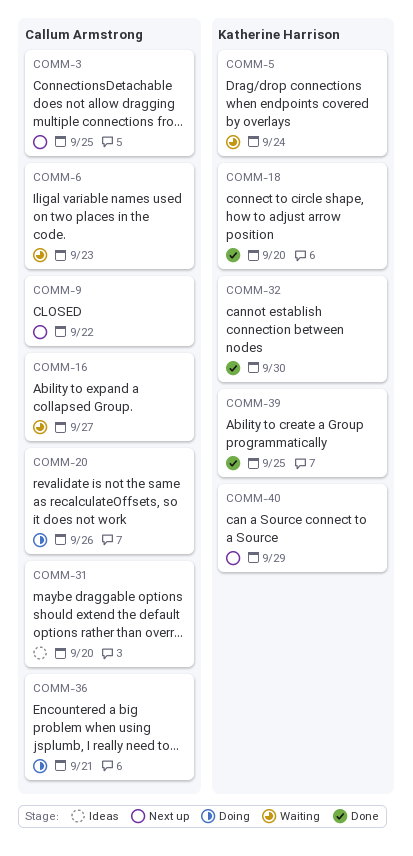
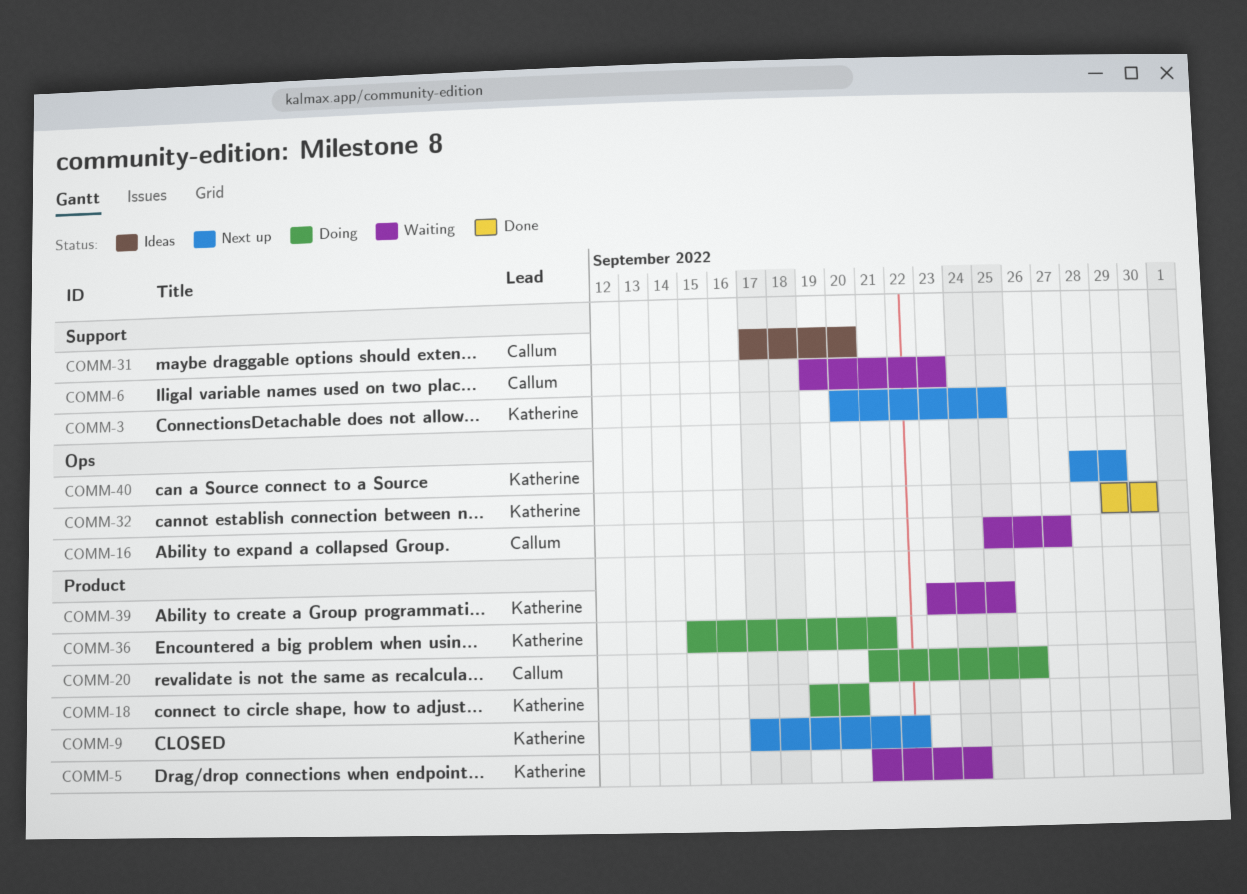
COMM-3, owner: Callum Armstrong -> Katherine Harrison
COMM-9, owner: Callum Armstrong -> Katherine Harrison
COMM-18, status: Done -> Doing
COMM-36, owner: Callum Armstrong -> Katherine Harrison
COMM-39, status: Done -> Waiting

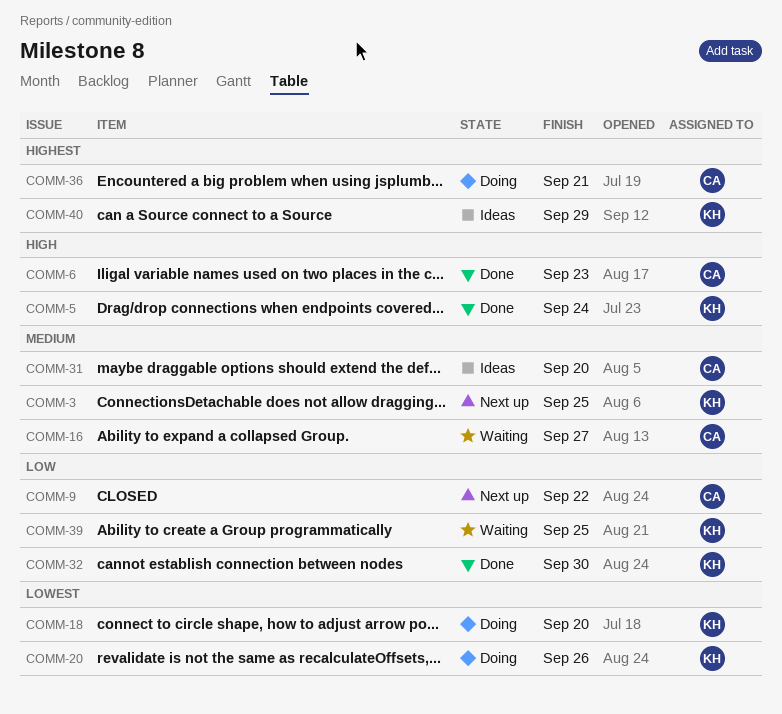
COMM-5, status: Waiting -> Done
COMM-6, status: Waiting -> Done
COMM-9, owner: Katherine -> Callum
COMM-20, owner: Callum -> Katherine
COMM-36, owner: Katherine -> Callum
COMM-40, status: Next up -> Ideas

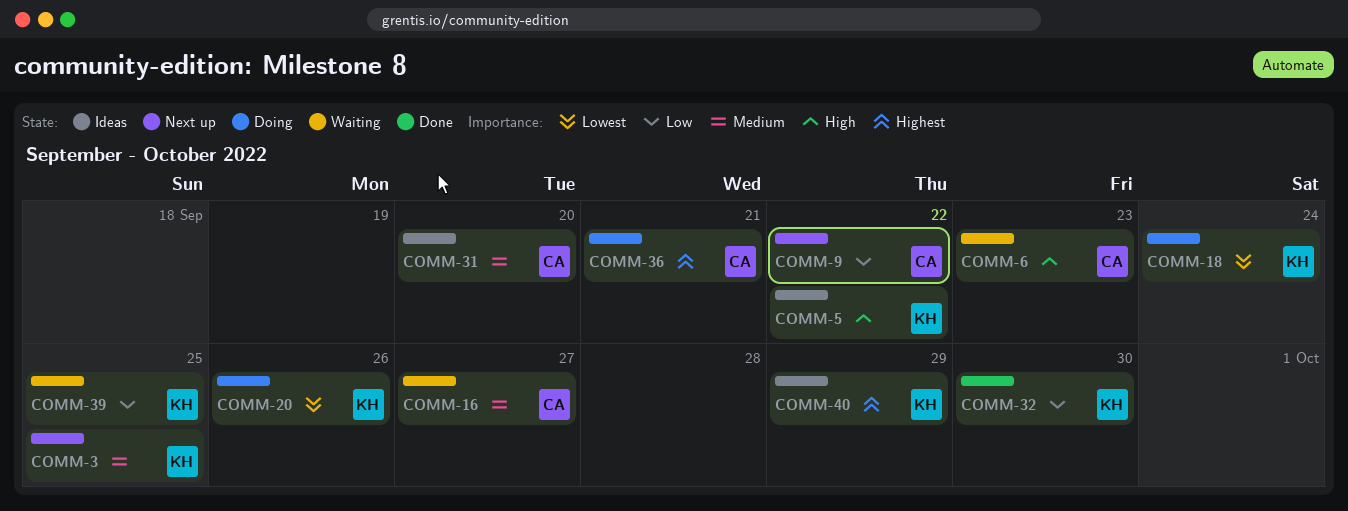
COMM-5, status: Done -> Ideas
COMM-5, due: Sep 24 -> Sep 22
COMM-6, status: Done -> Waiting
COMM-18, due: Sep 20 -> Sep 24

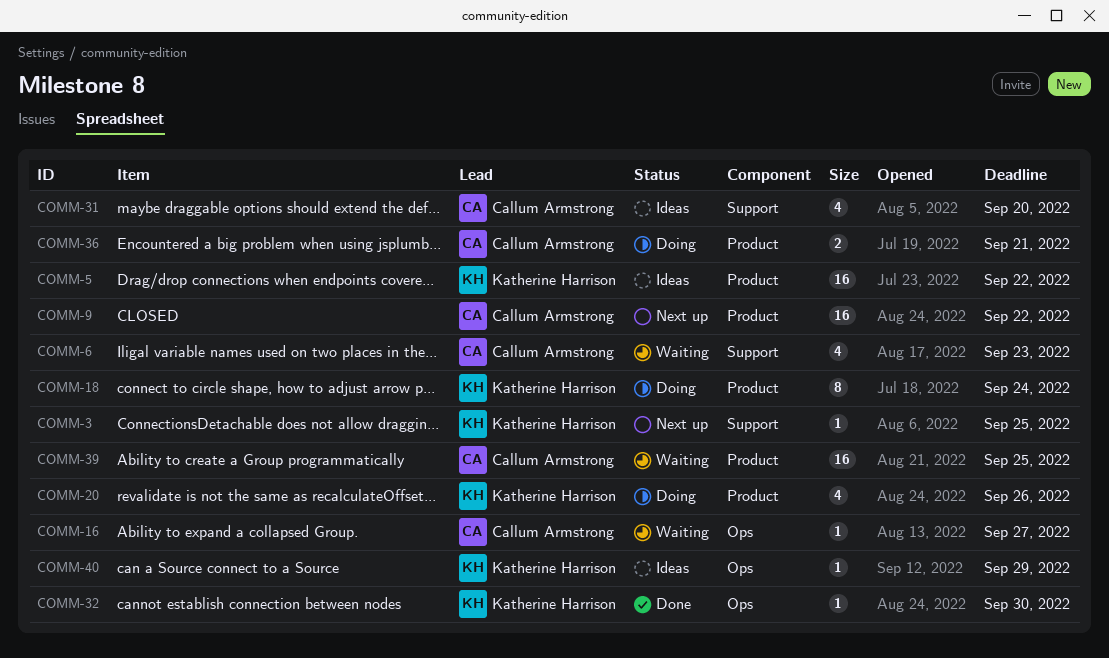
COMM-39, owner: Katherine Harrison -> Callum Armstrong

